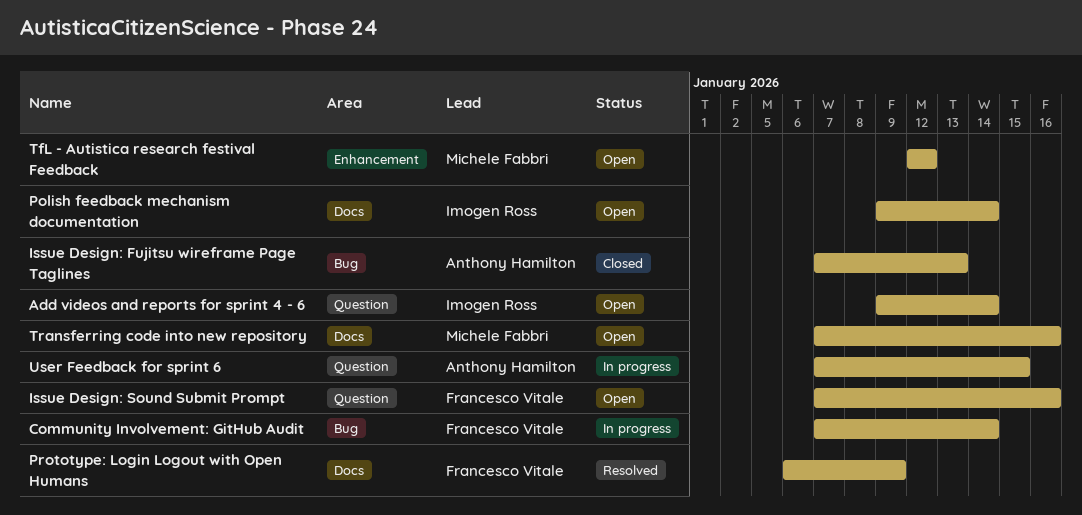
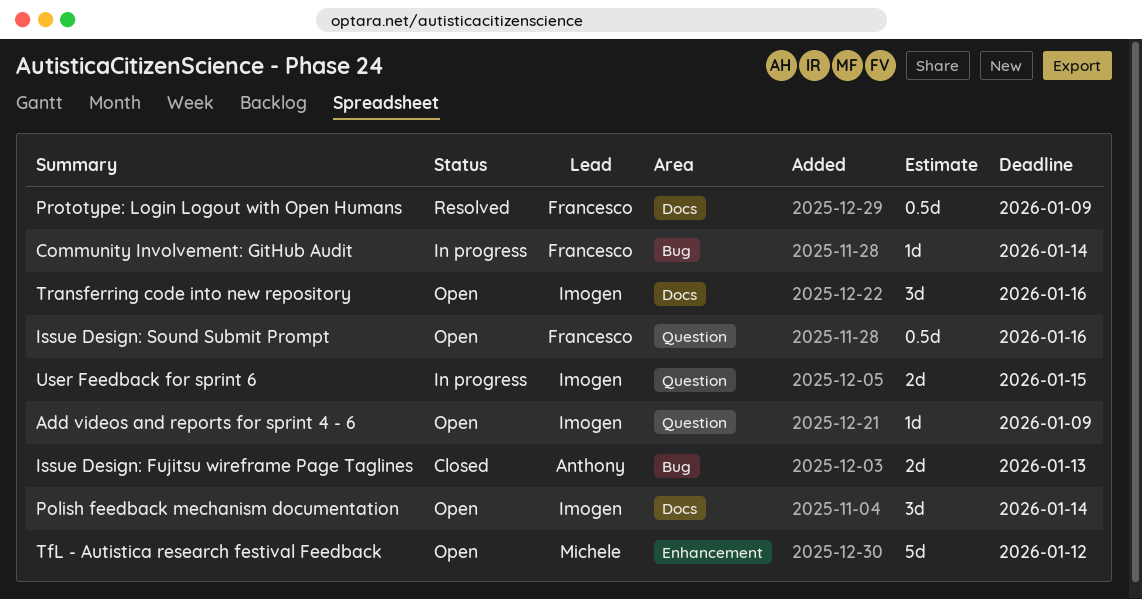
Add videos and reports for sprint 4 - 6, due: Jan 14 -> Jan 9
Transferring code into new repository, owner: Michele Fabbri -> Imogen Ross
User Feedback for sprint 6, owner: Anthony Hamilton -> Imogen Ross

